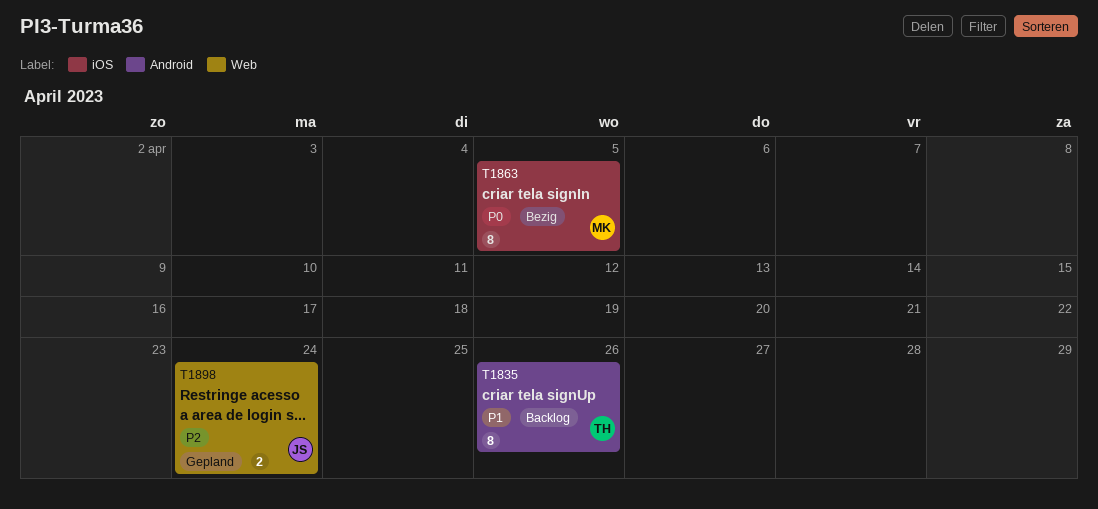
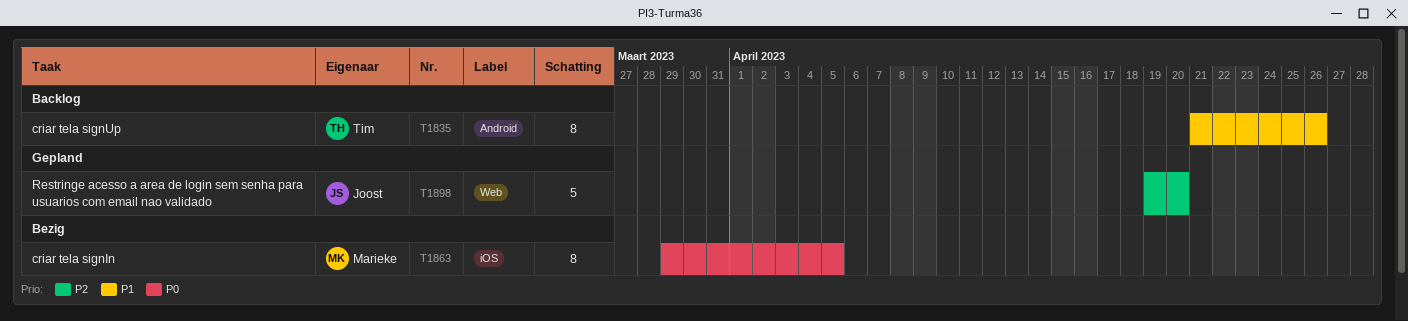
T1898, estimate: 2 -> 5
T1898, due: Apr 24 -> Apr 20

